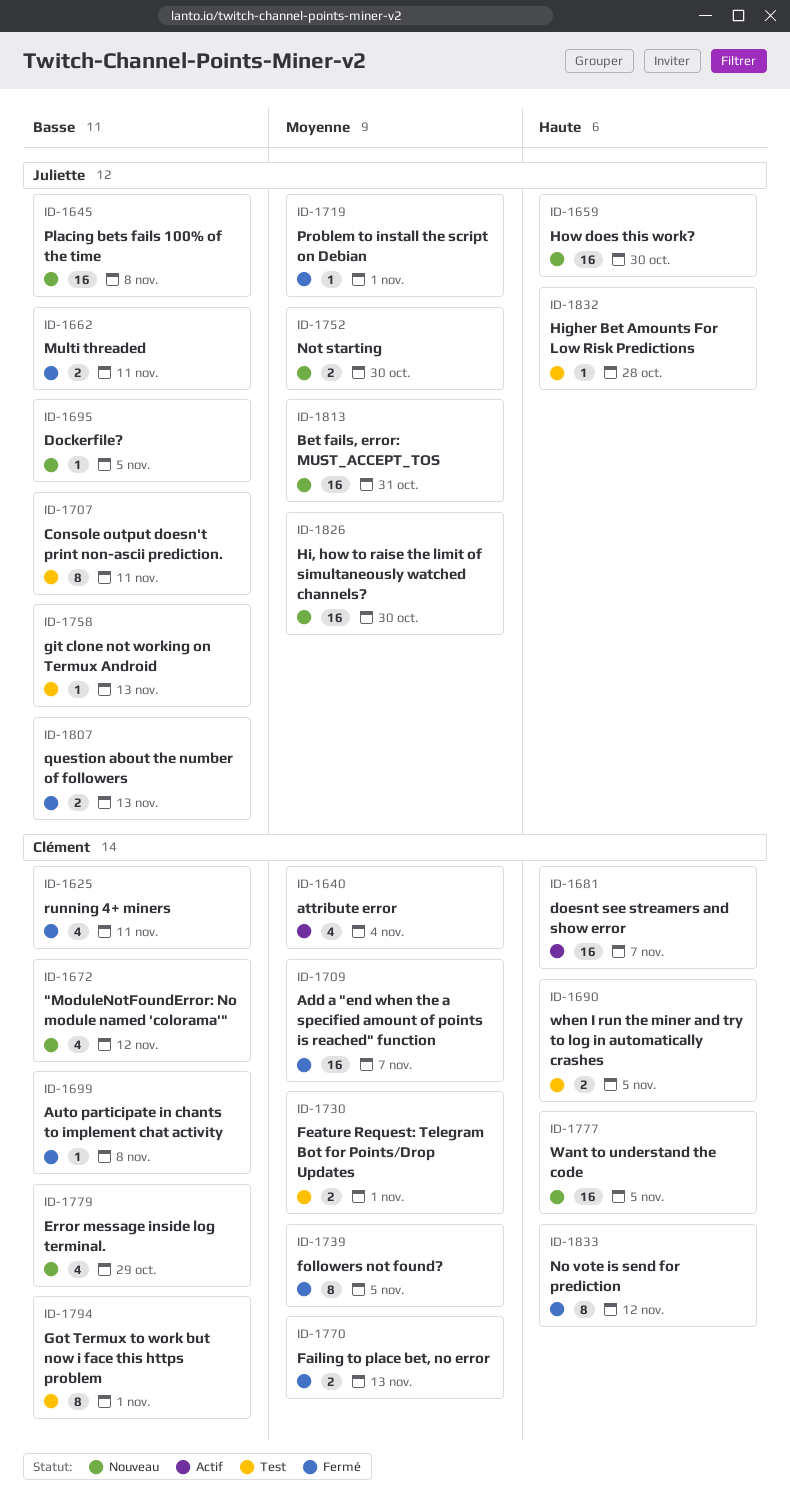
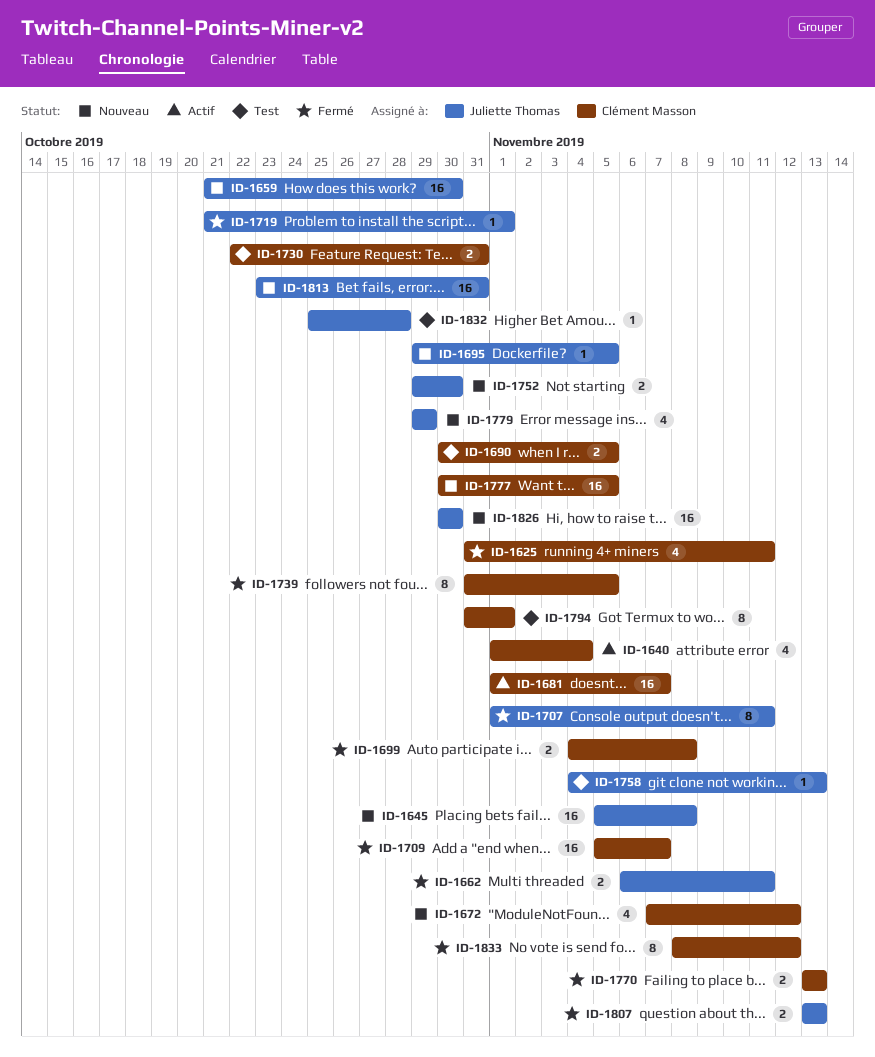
ID-1699, estimate: 1 -> 2
ID-1707, status: Test -> Fermé
ID-1730, due: Nov 1 -> Oct 31
ID-1779, owner: Clément Masson -> Juliette Thomas

